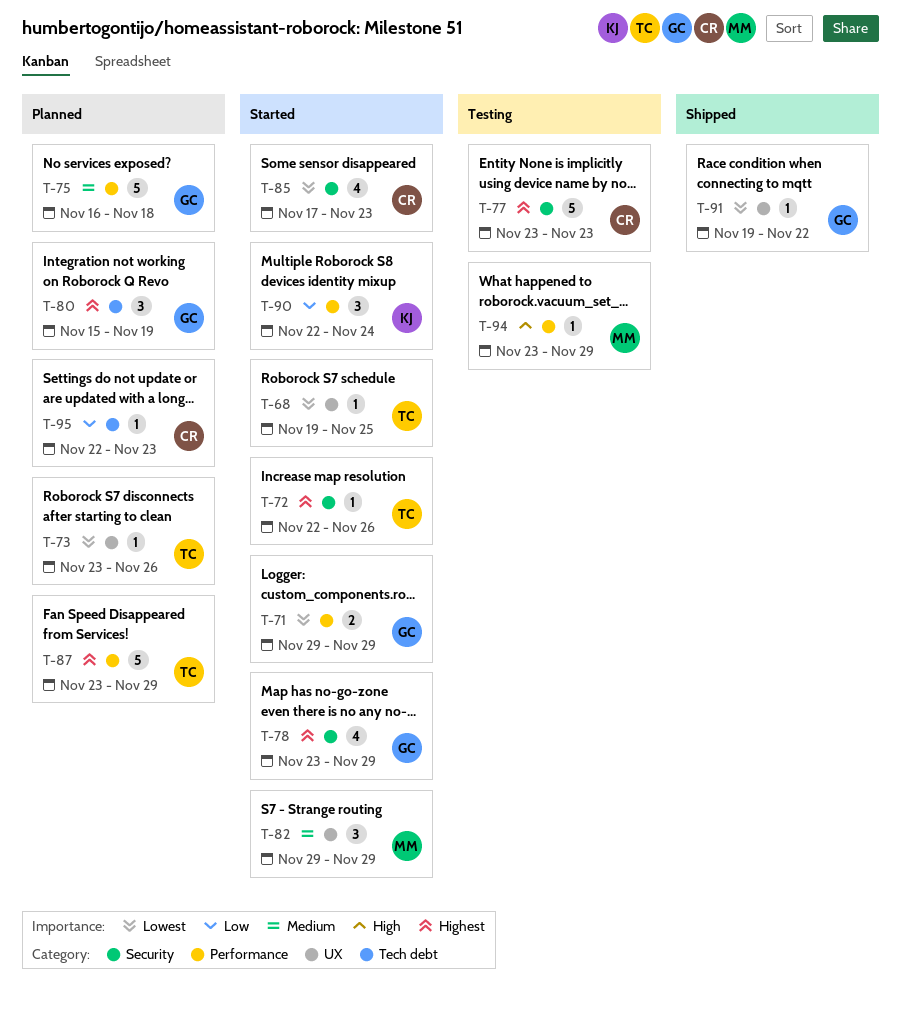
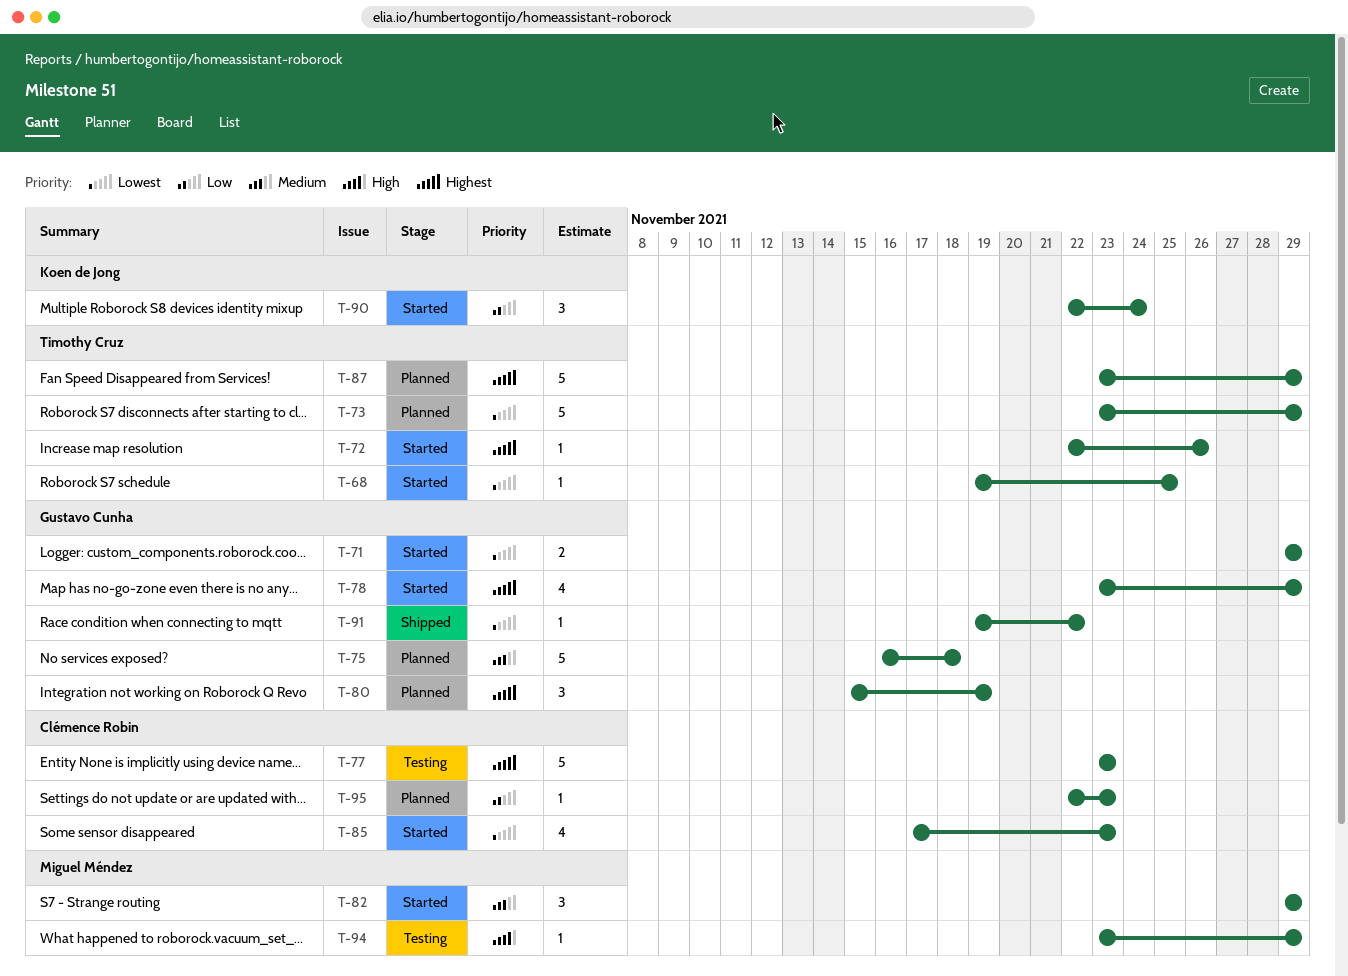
T-73, estimate: 1 -> 5
T-73, due: Nov 26 -> Nov 29

